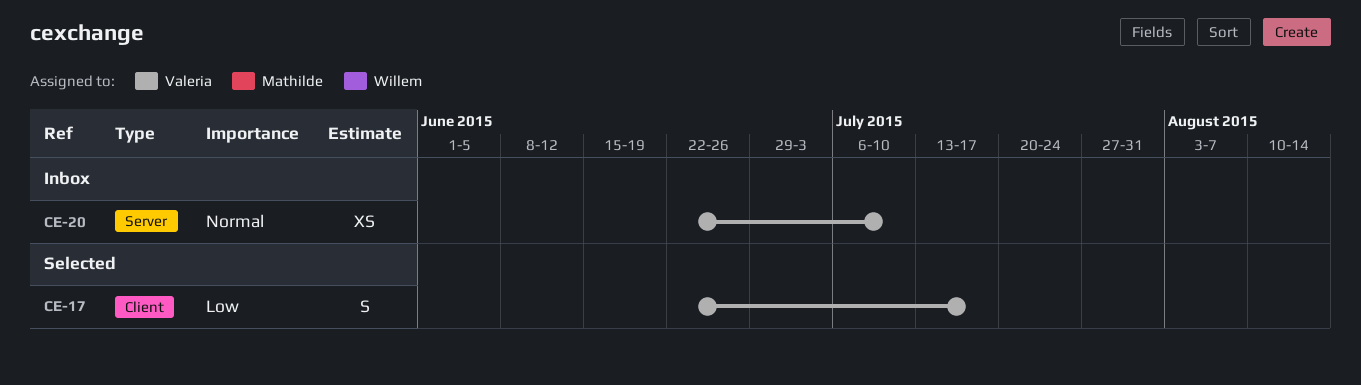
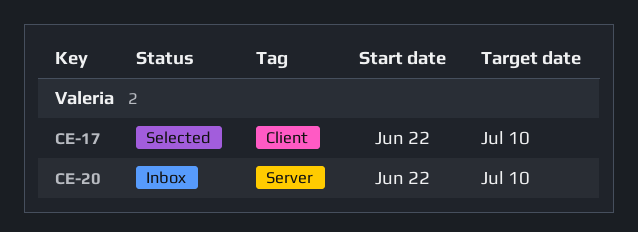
CE-17, due: Jul 17 -> Jul 10

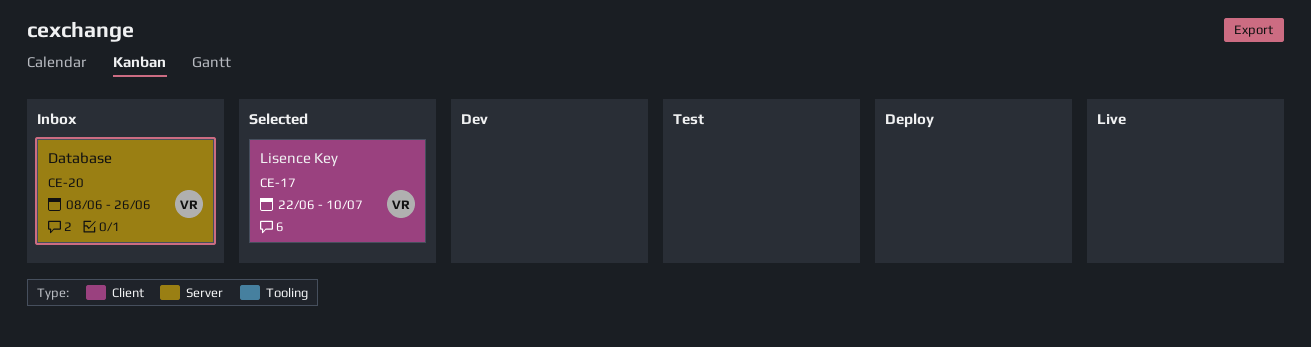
CE-20, start: Jun 22 -> Jun 8
CE-20, due: Jul 10 -> Jun 26

